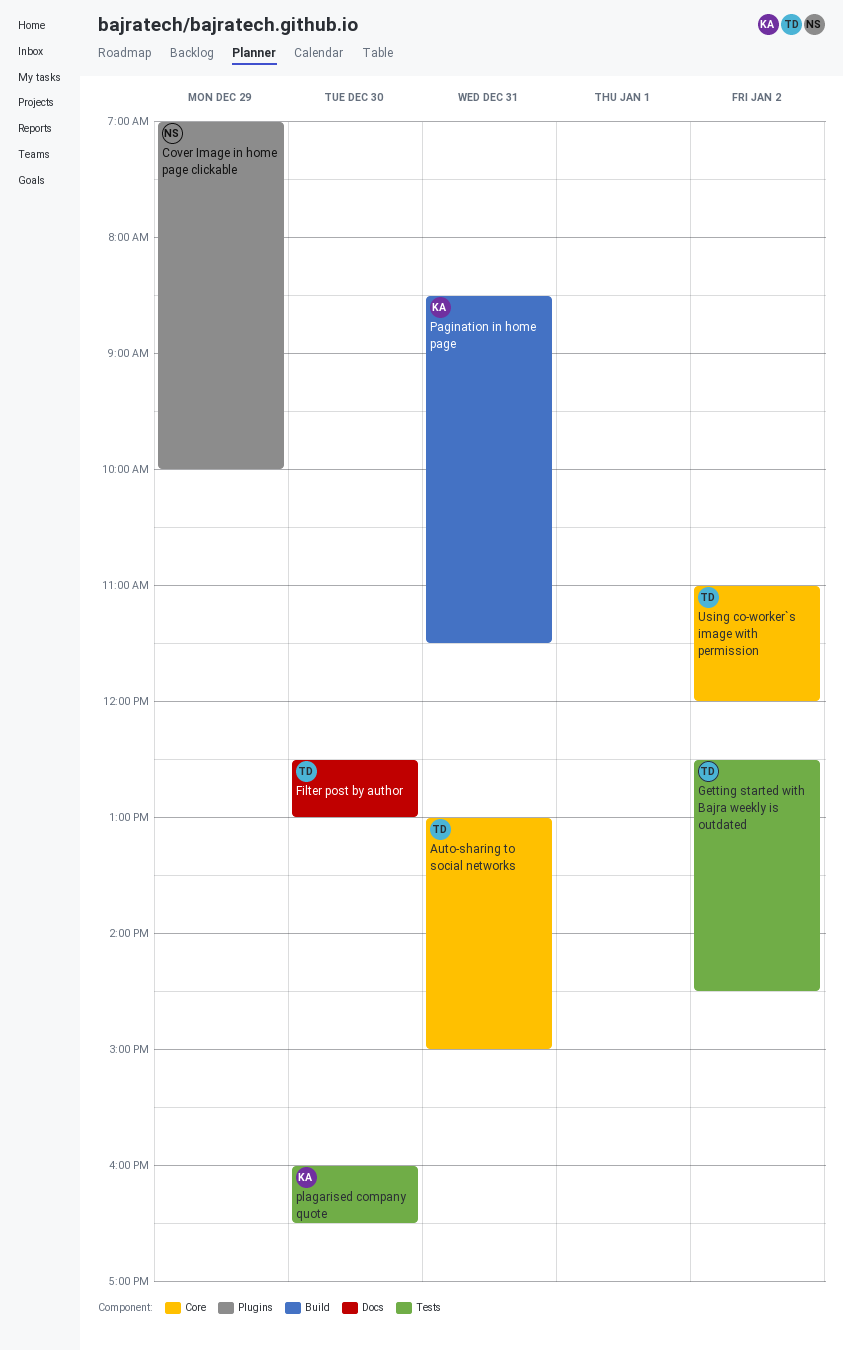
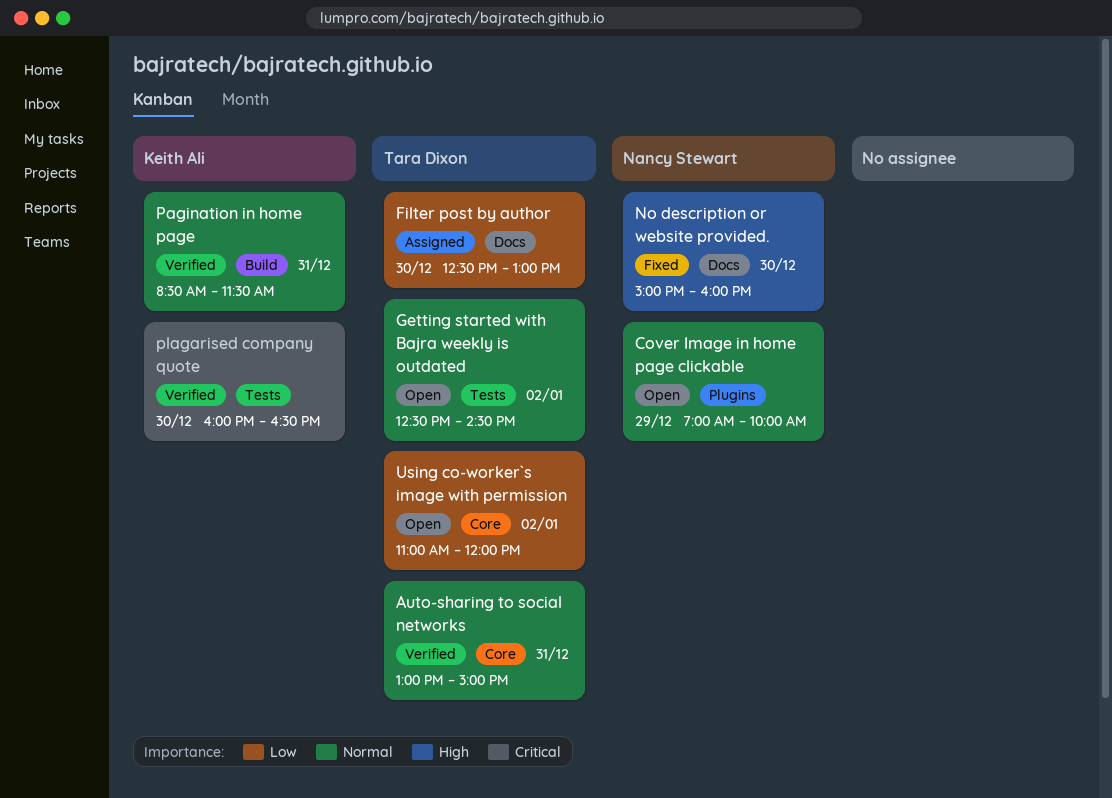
No description or website provided.: none -> present

